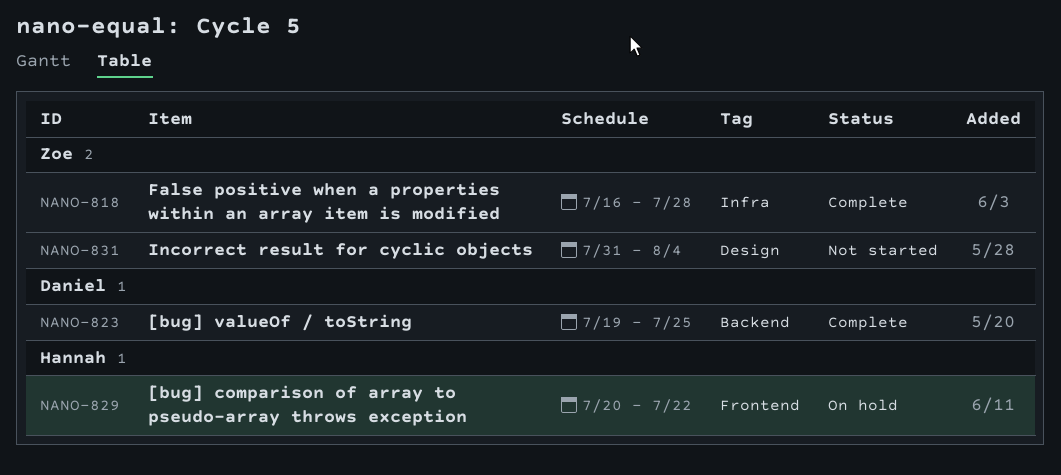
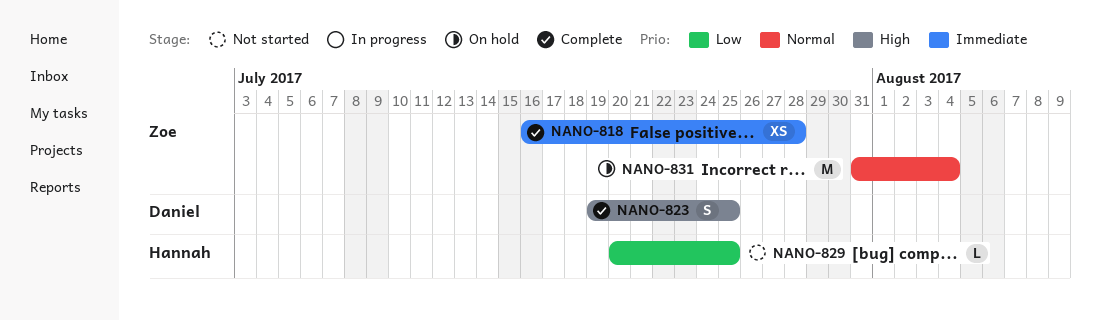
NANO-829, status: On hold -> Not started
NANO-829, due: Jul 22 -> Jul 25
NANO-831, status: Not started -> On hold

